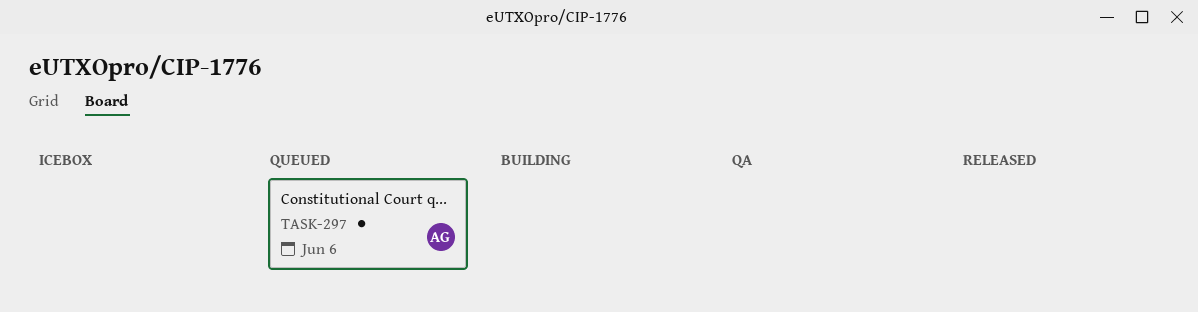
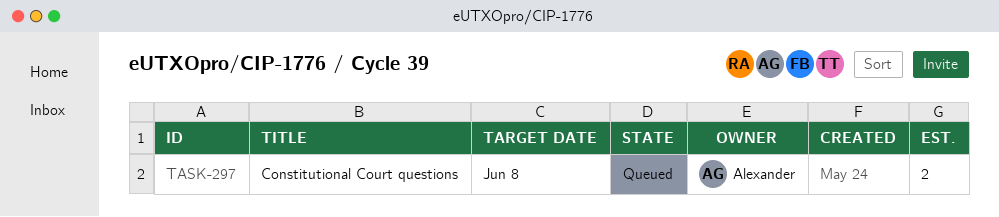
TASK-297, estimate: 1 -> 2
TASK-297, due: Jun 6 -> Jun 8

